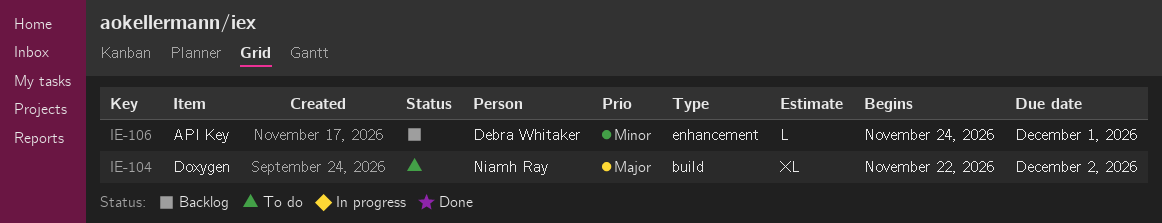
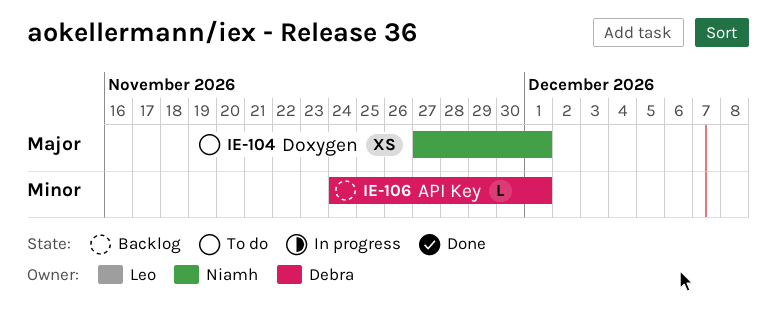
IE-104, estimate: XL -> XS
IE-104, start: Nov 22 -> Nov 27
IE-104, due: Dec 2 -> Dec 1

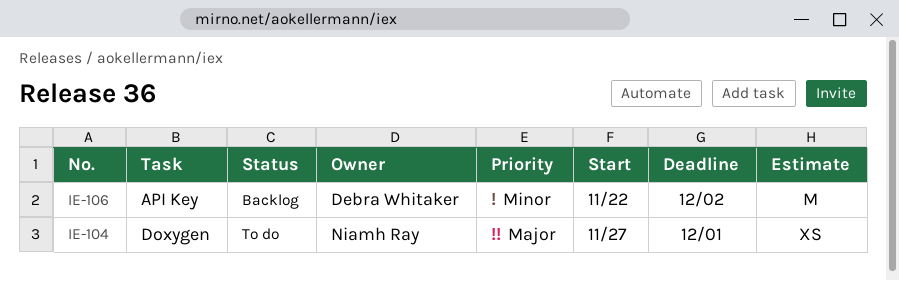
IE-106, estimate: L -> M
IE-106, start: Nov 24 -> Nov 22
IE-106, due: Dec 1 -> Dec 2

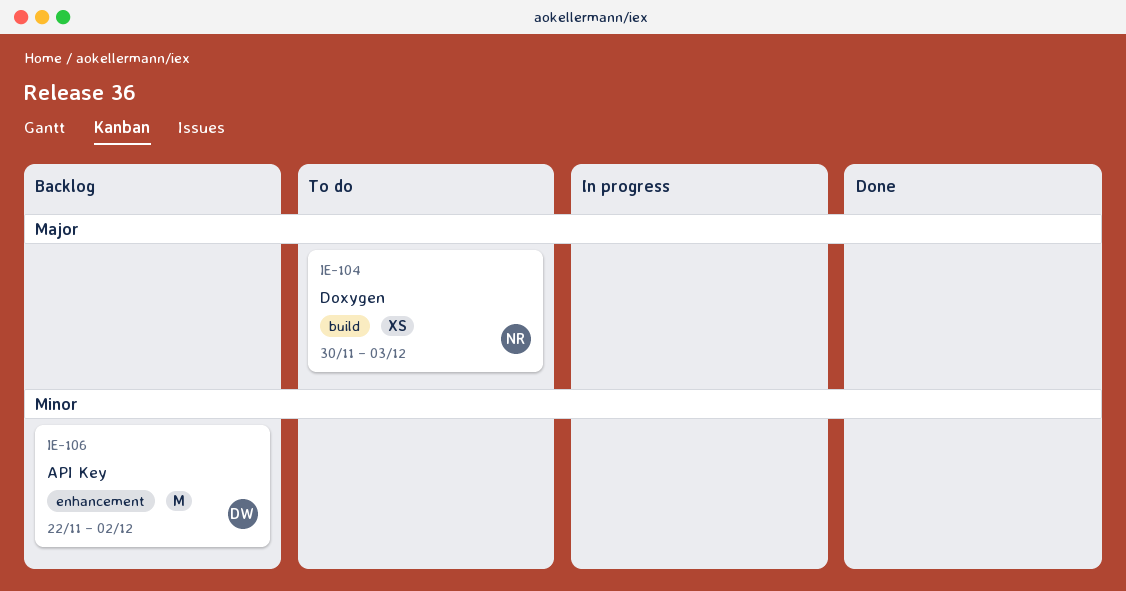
IE-104, start: Nov 27 -> Nov 30
IE-104, due: Dec 1 -> Dec 3

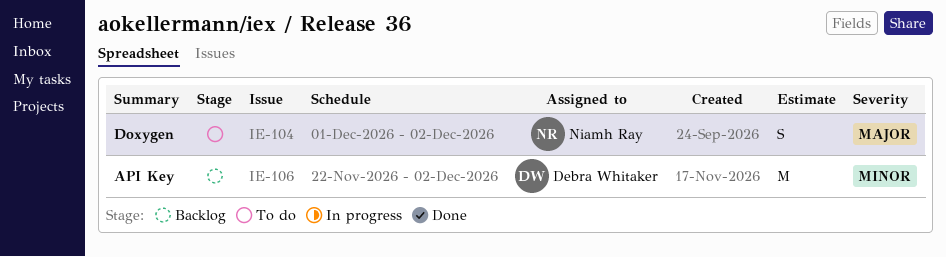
IE-104, estimate: XS -> S
IE-104, start: Nov 30 -> Dec 1
IE-104, due: Dec 3 -> Dec 2

